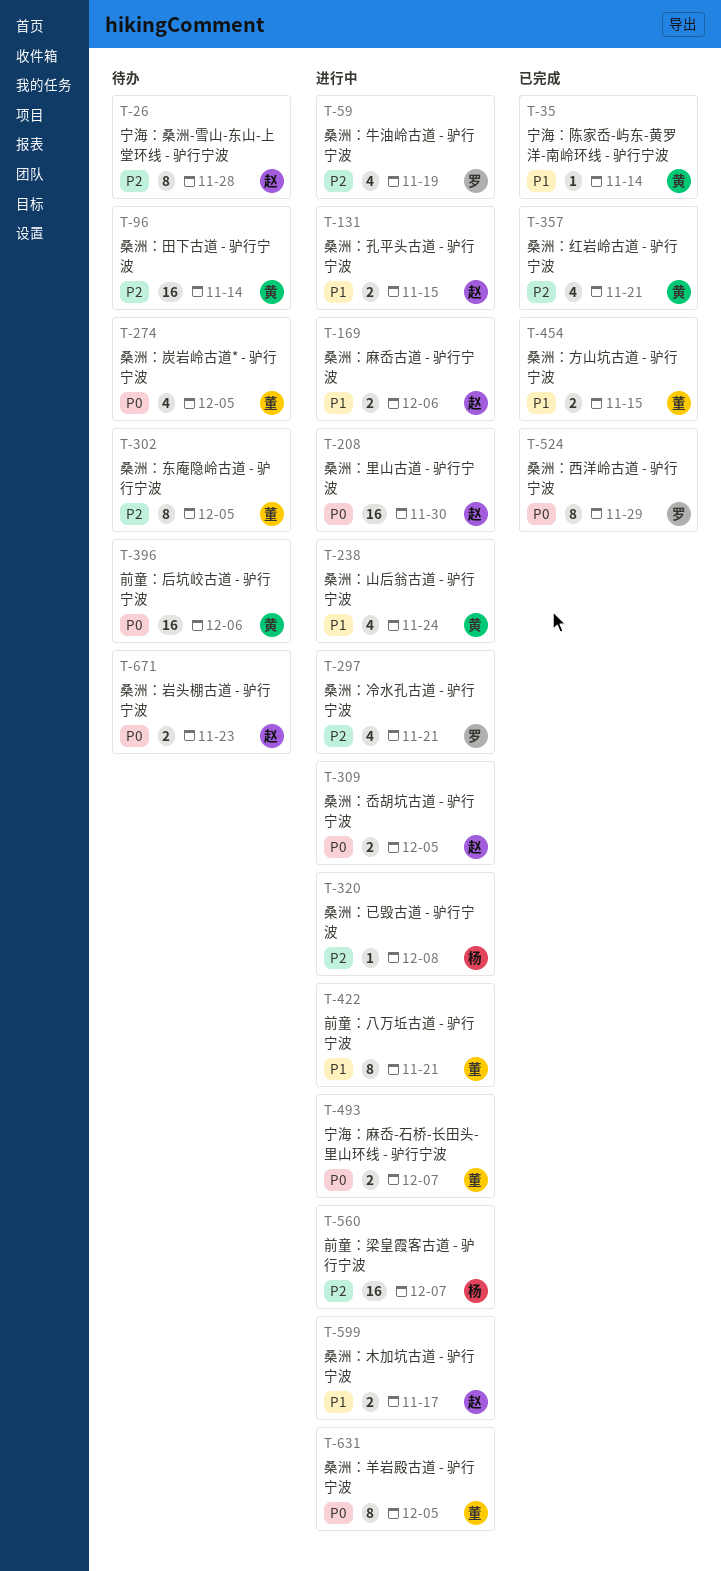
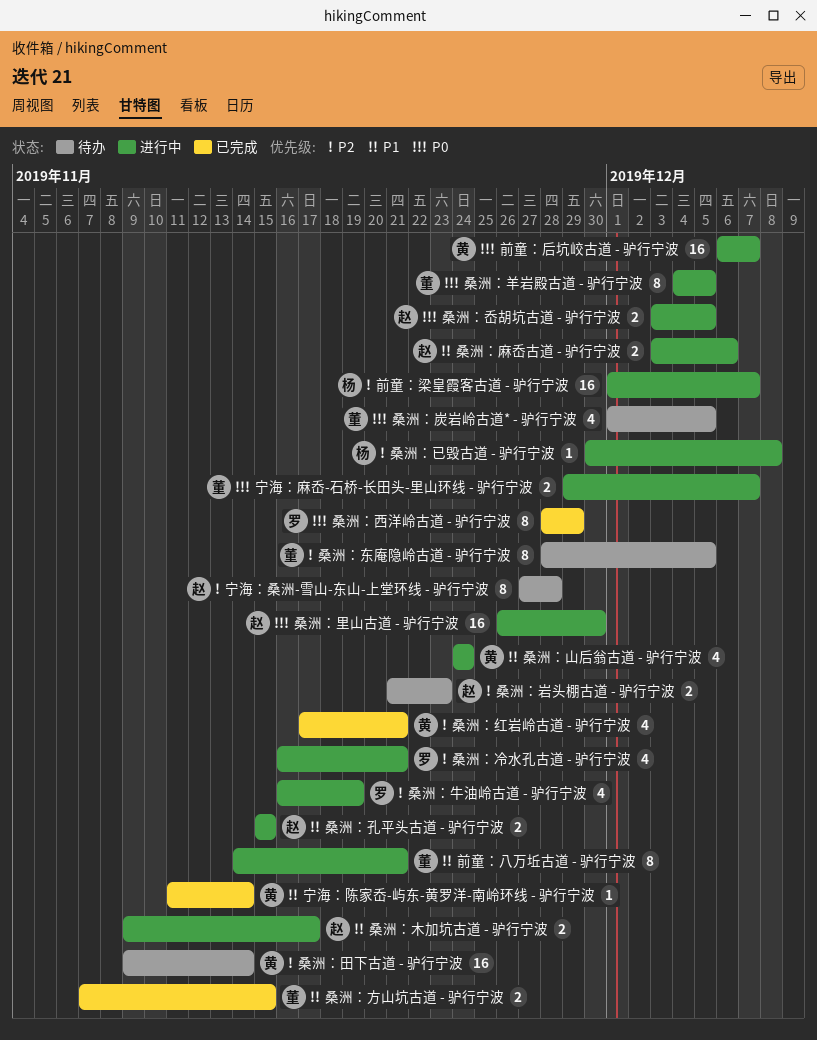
前童：后坑峧古道 - 驴行宁波, status: 待办 -> 进行中
前童：后坑峧古道 - 驴行宁波, due: Dec 6 -> Dec 7
桑洲：岩头棚古道 - 驴行宁波, priority: P0 -> P2

